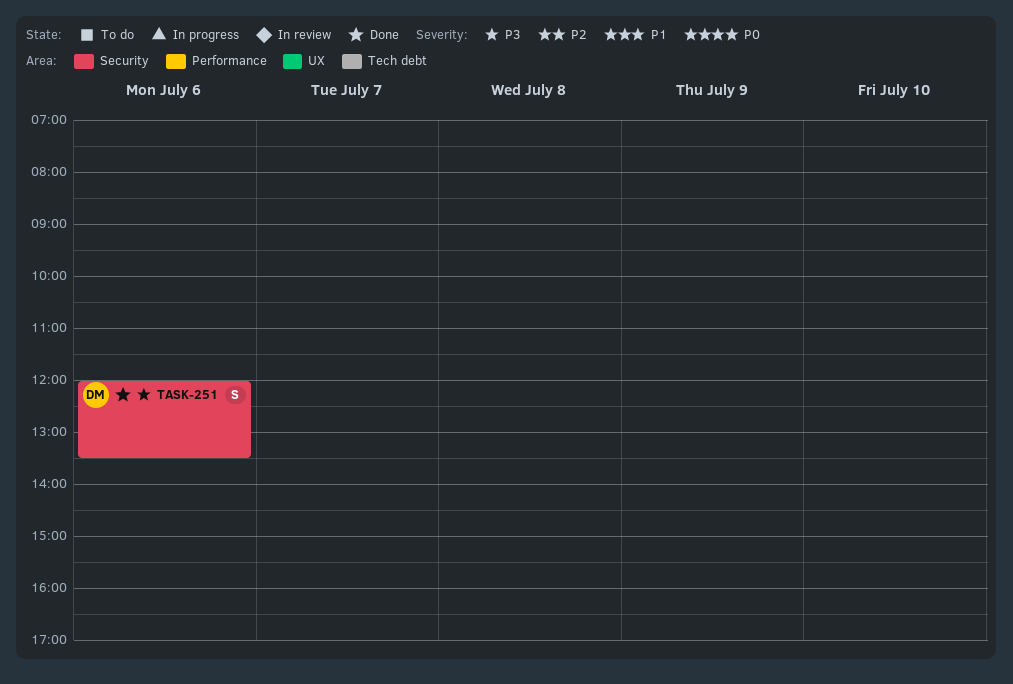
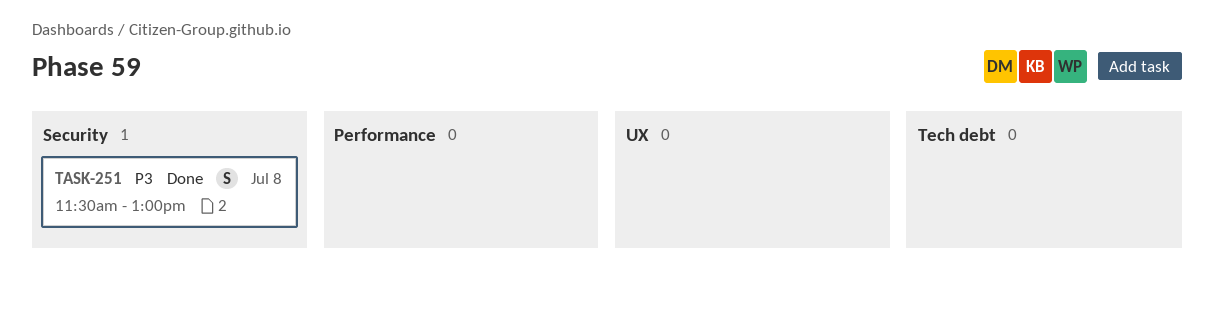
TASK-251, day: Jul 6 -> Jul 8
TASK-251, begins: 12:00 -> 11:30
TASK-251, ends: 13:30 -> 13:00

